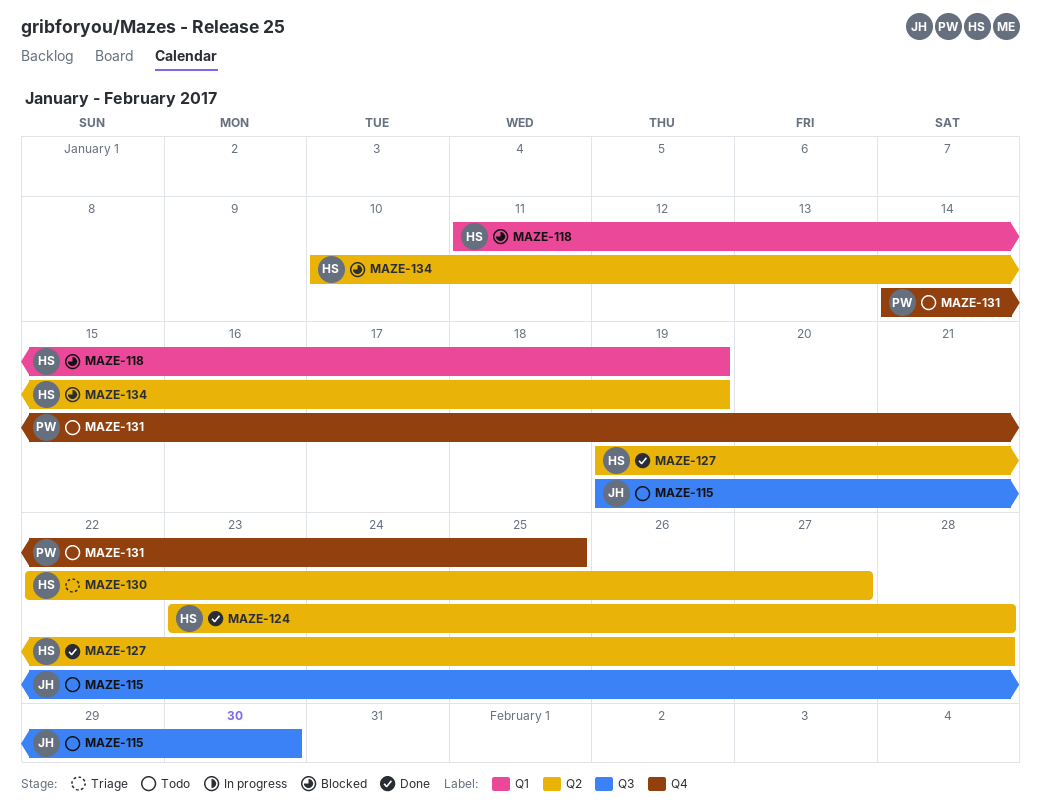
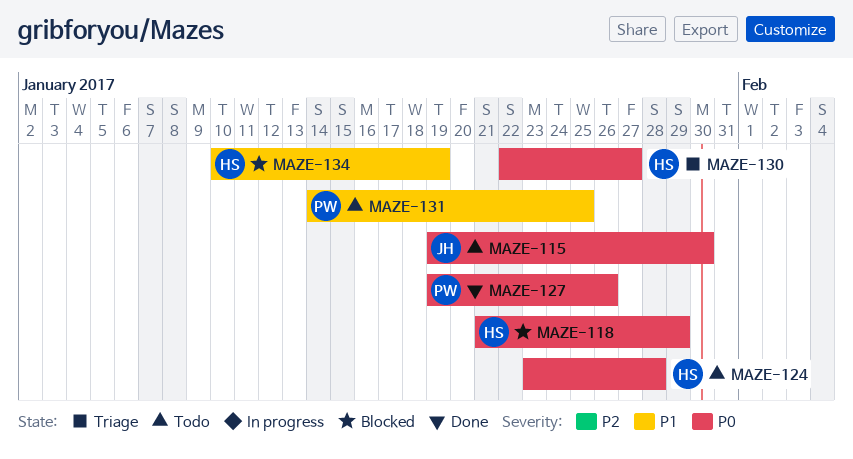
MAZE-118, start: Jan 11 -> Jan 21
MAZE-118, due: Jan 19 -> Jan 29
MAZE-124, status: Done -> Todo
MAZE-127, owner: HS -> PW
MAZE-127, due: Jan 28 -> Jan 26

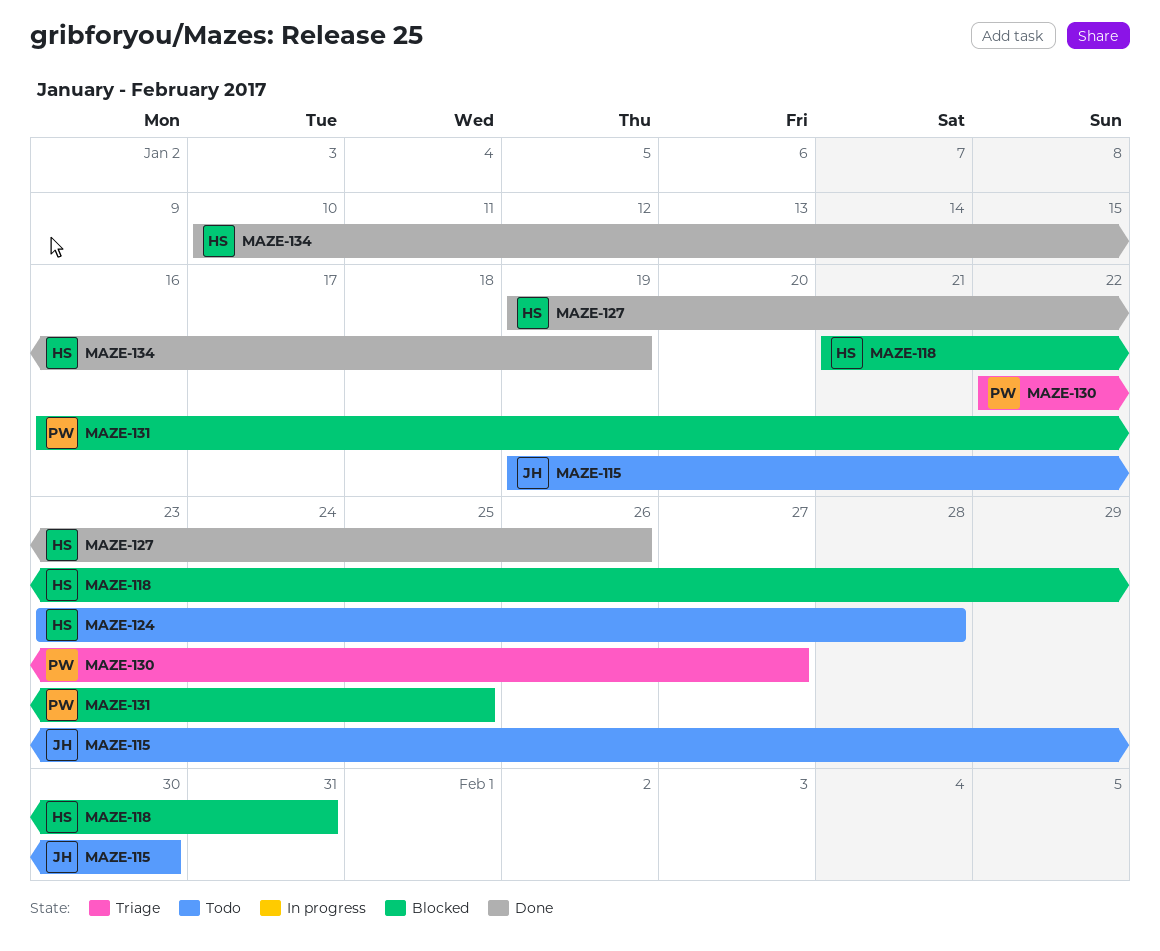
MAZE-118, due: Jan 29 -> Jan 31
MAZE-127, owner: PW -> HS
MAZE-130, owner: HS -> PW
MAZE-131, status: Todo -> Blocked
MAZE-131, start: Jan 14 -> Jan 16
MAZE-134, status: Blocked -> Done

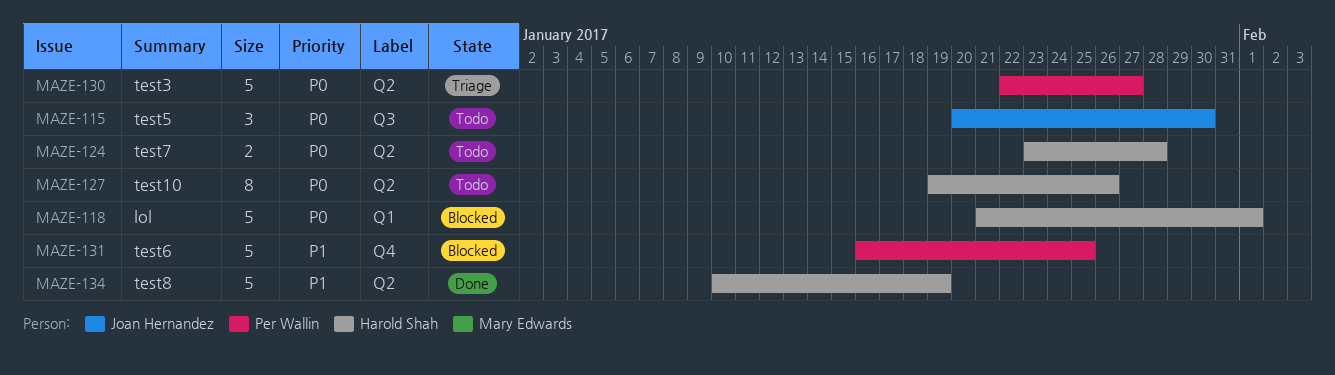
MAZE-115, start: Jan 19 -> Jan 20
MAZE-118, due: Jan 31 -> Feb 1
MAZE-127, status: Done -> Todo

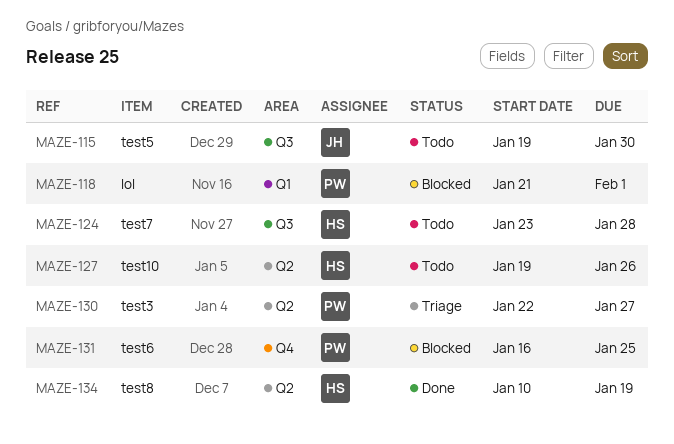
MAZE-115, start: Jan 20 -> Jan 19
MAZE-118, owner: Harold Shah -> Per Wallin
MAZE-124, label: Q2 -> Q3

